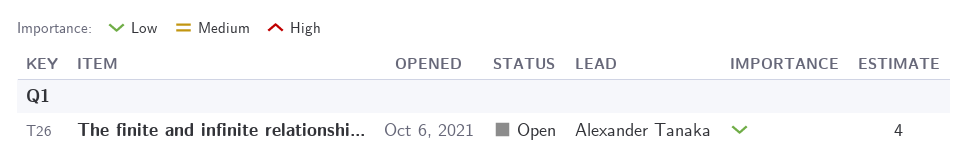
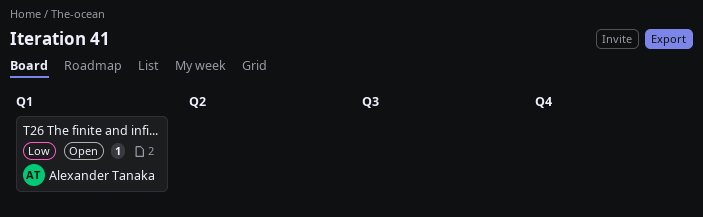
T26, estimate: 4 -> 1

